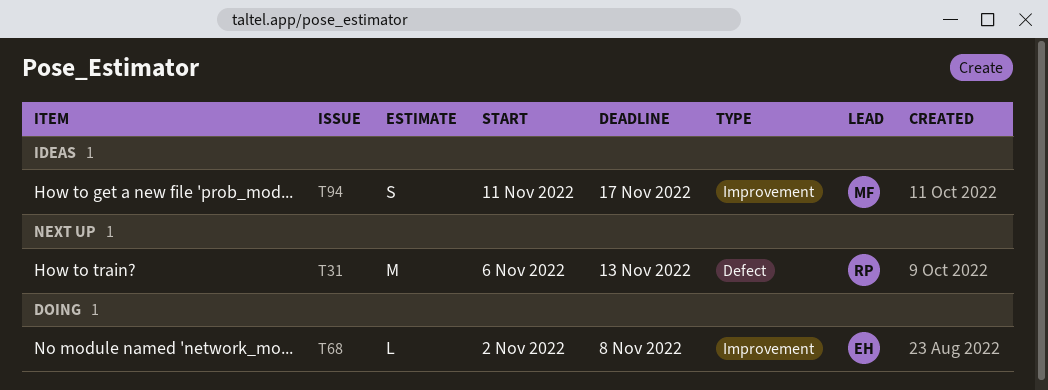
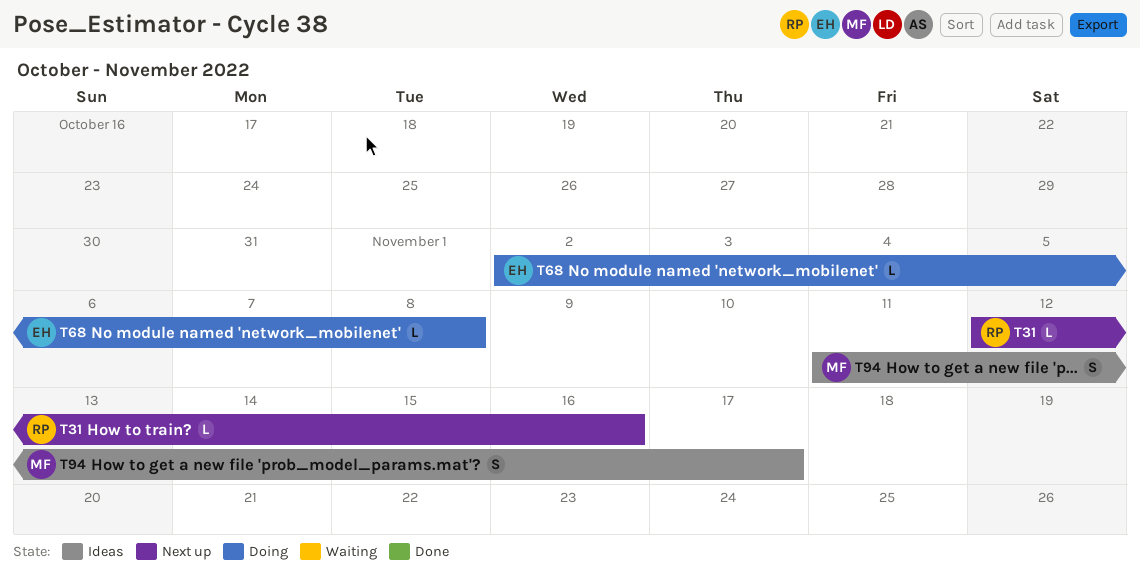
T31, estimate: M -> L
T31, start: Nov 6 -> Nov 12
T31, due: Nov 13 -> Nov 16

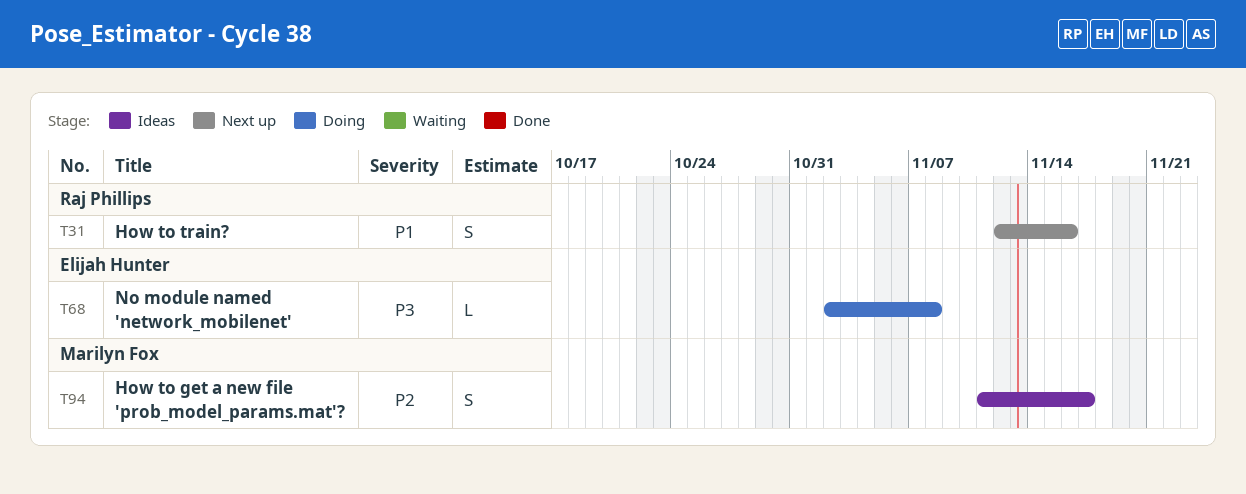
T31, estimate: L -> S

